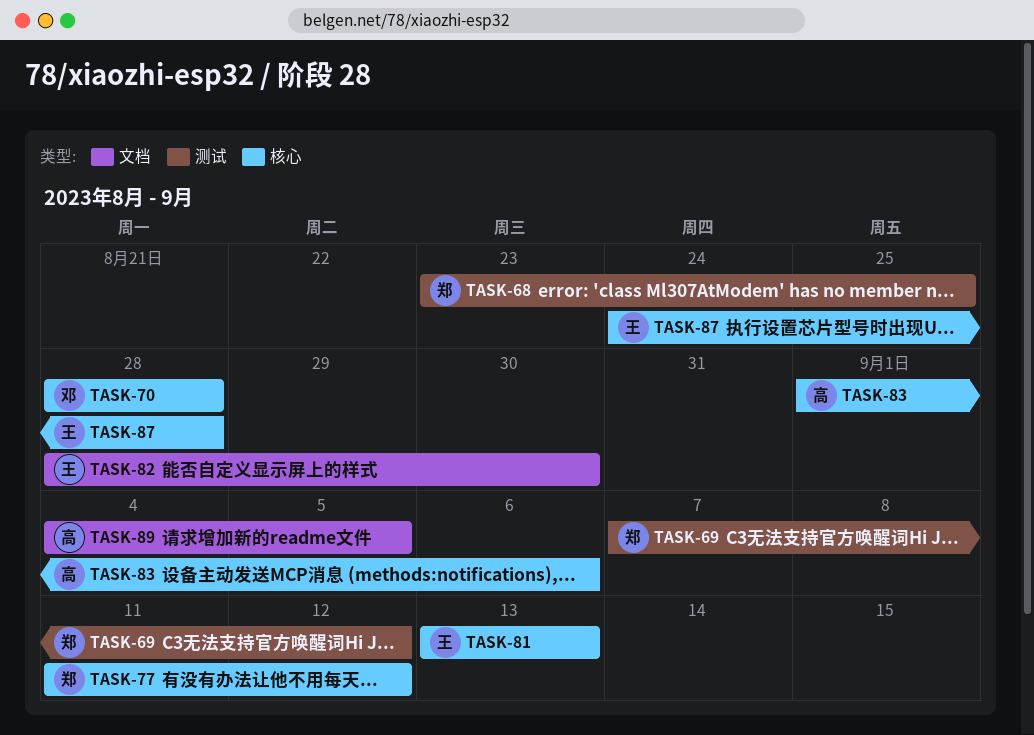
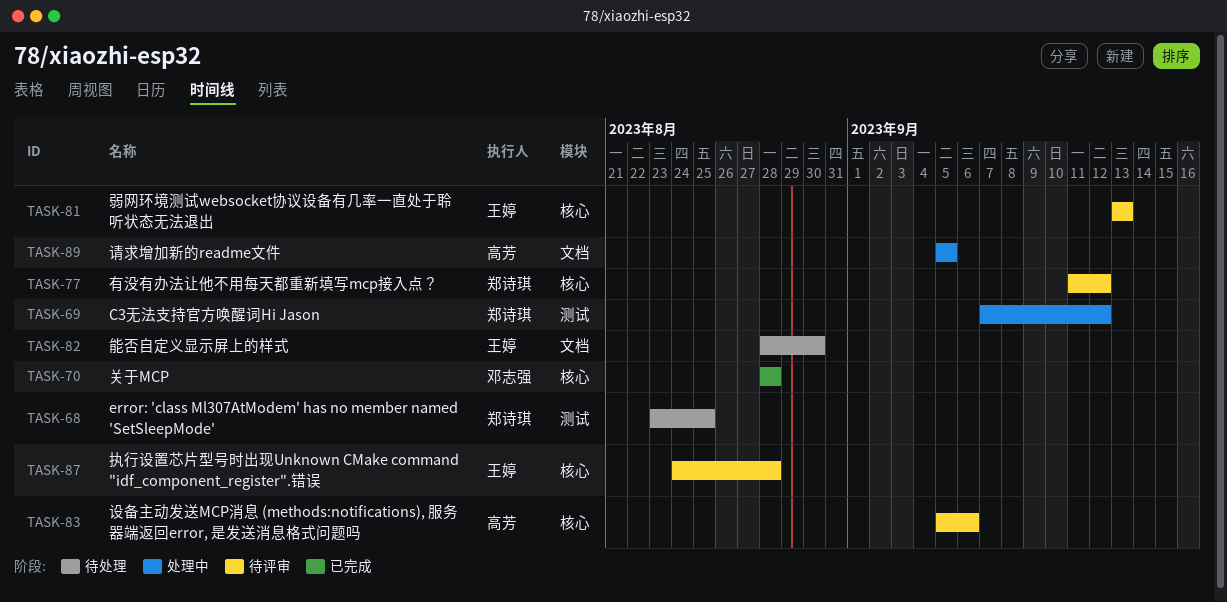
TASK-83, start: Sep 1 -> Sep 5
TASK-89, start: Sep 4 -> Sep 5

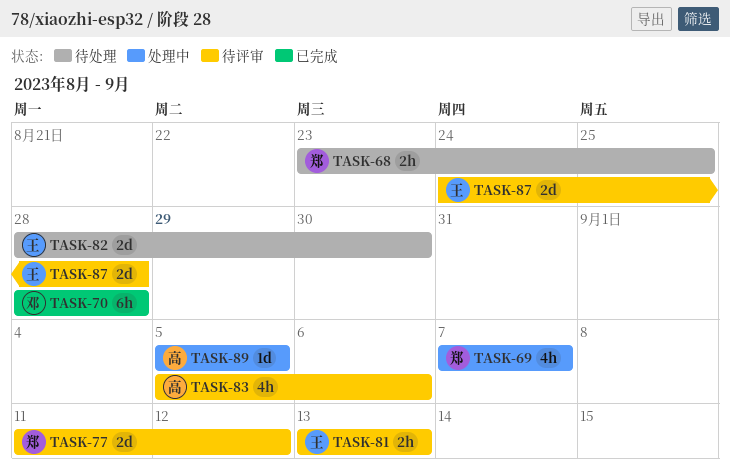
TASK-69, due: Sep 12 -> Sep 7

